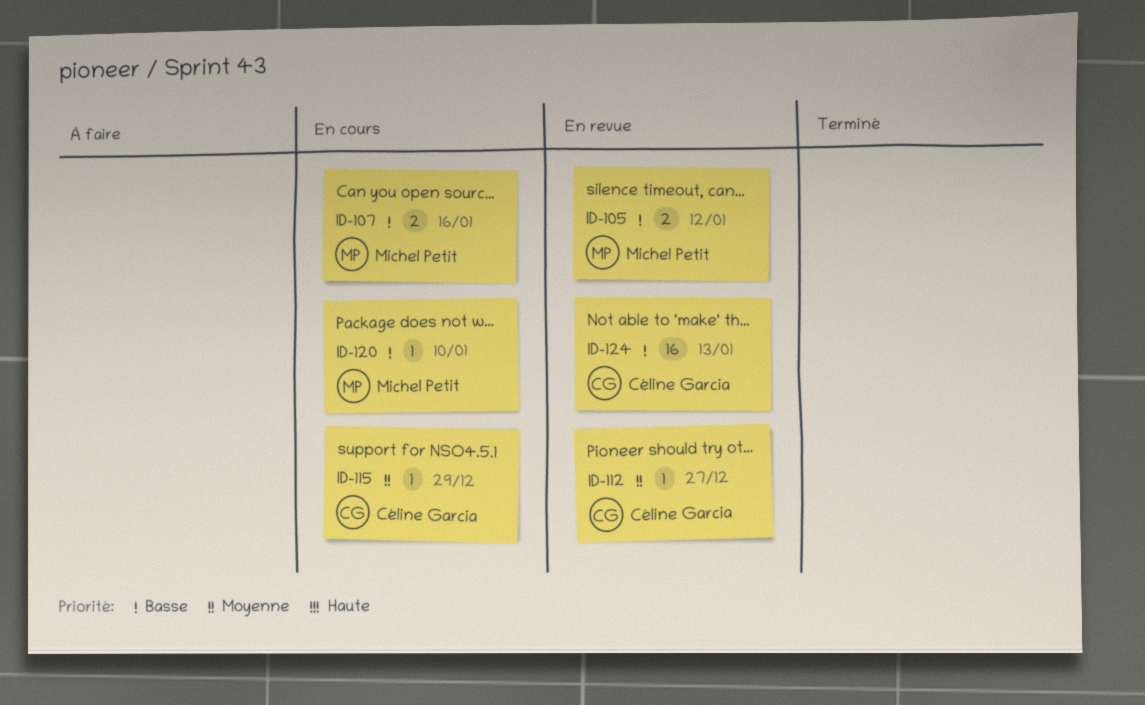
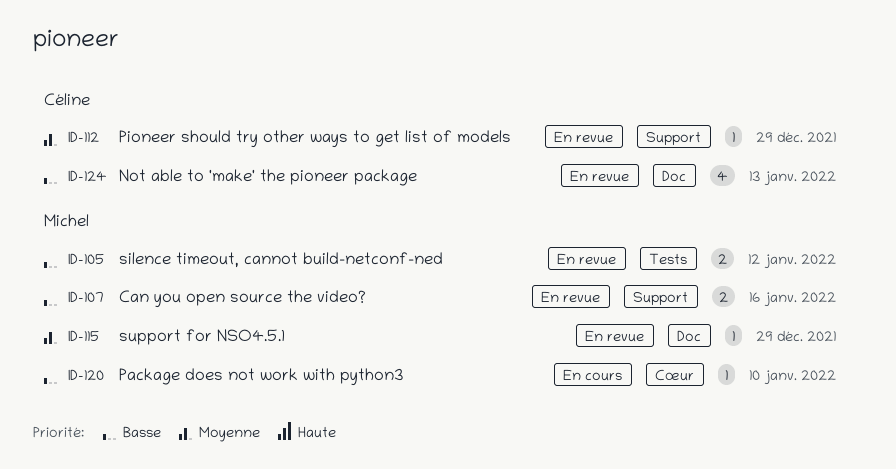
ID-107, status: En cours -> En revue
ID-112, due: Dec 27 -> Dec 29
ID-115, status: En cours -> En revue
ID-115, owner: Céline Garcia -> Michel Petit
ID-124, estimate: 16 -> 4

